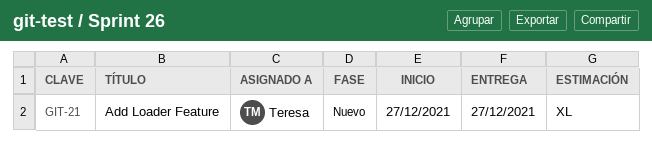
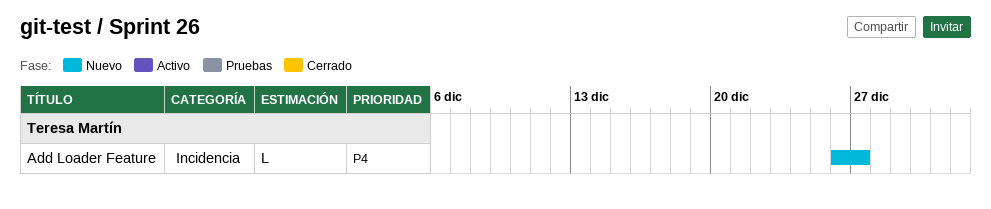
Add Loader Feature, estimate: XL -> L
Add Loader Feature, start: Dec 27 -> Dec 26

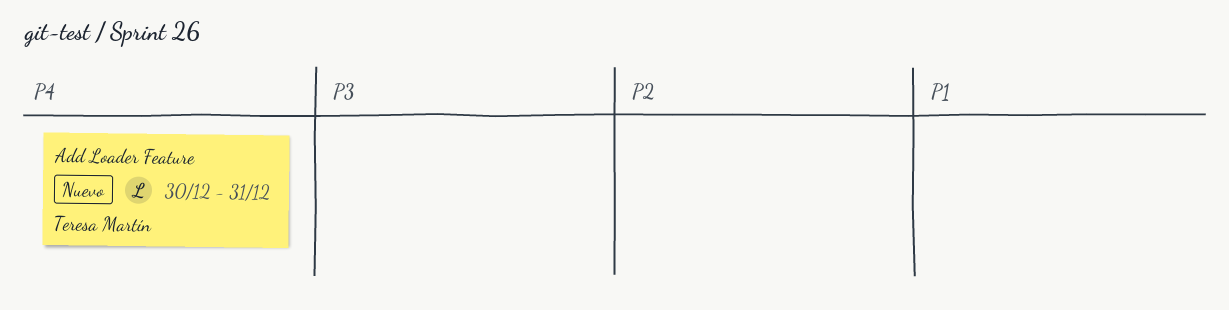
Add Loader Feature, start: Dec 26 -> Dec 30
Add Loader Feature, due: Dec 27 -> Dec 31

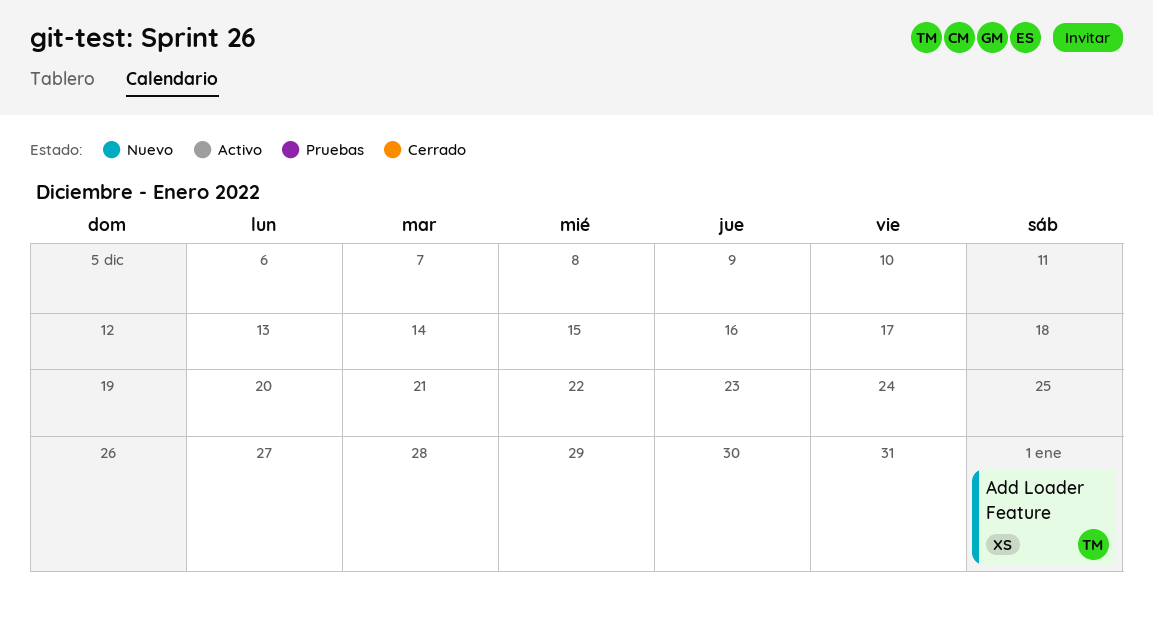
Add Loader Feature, estimate: L -> XS
Add Loader Feature, due: Dec 31 -> Jan 1

